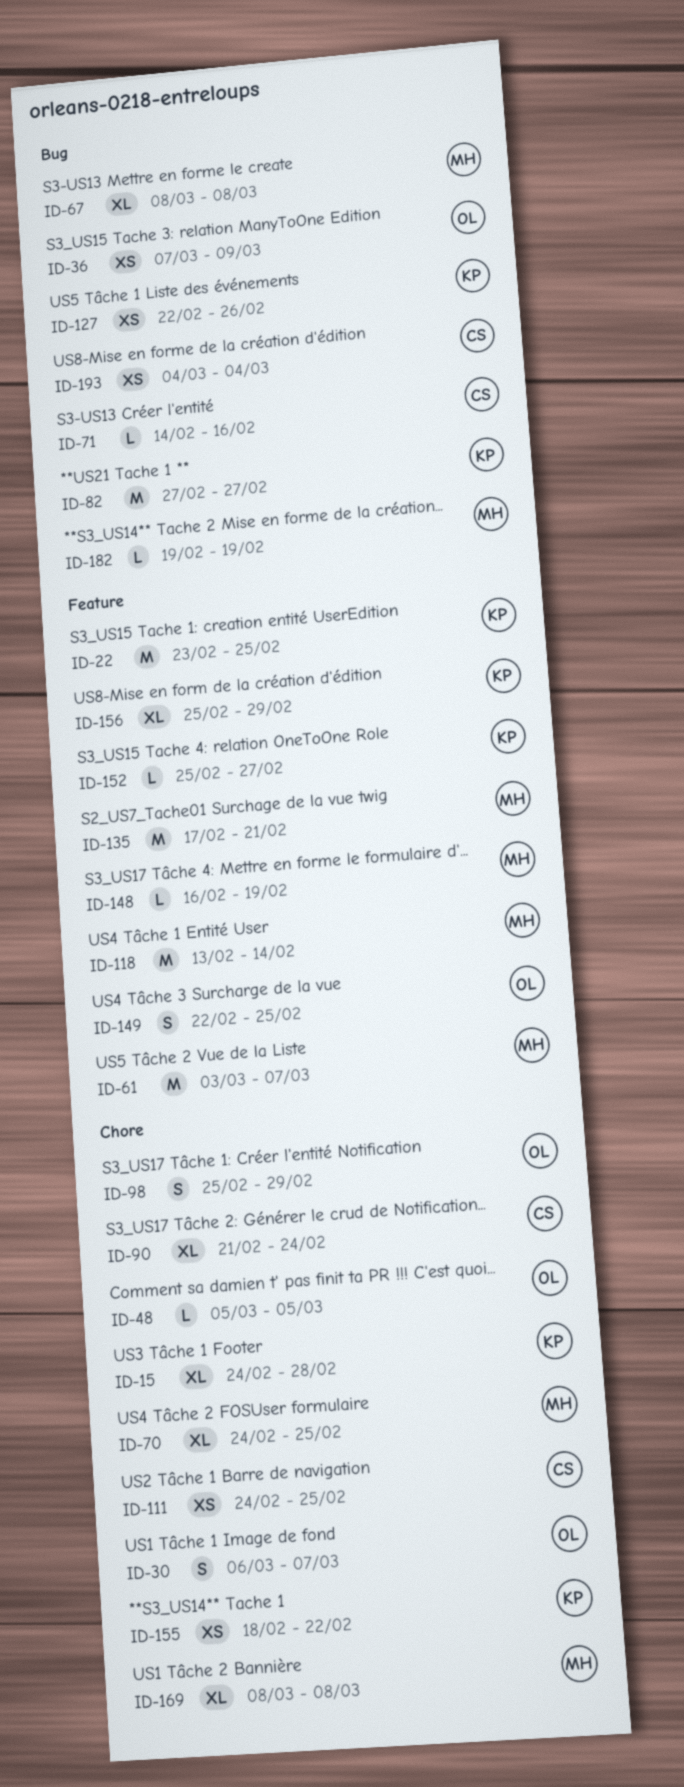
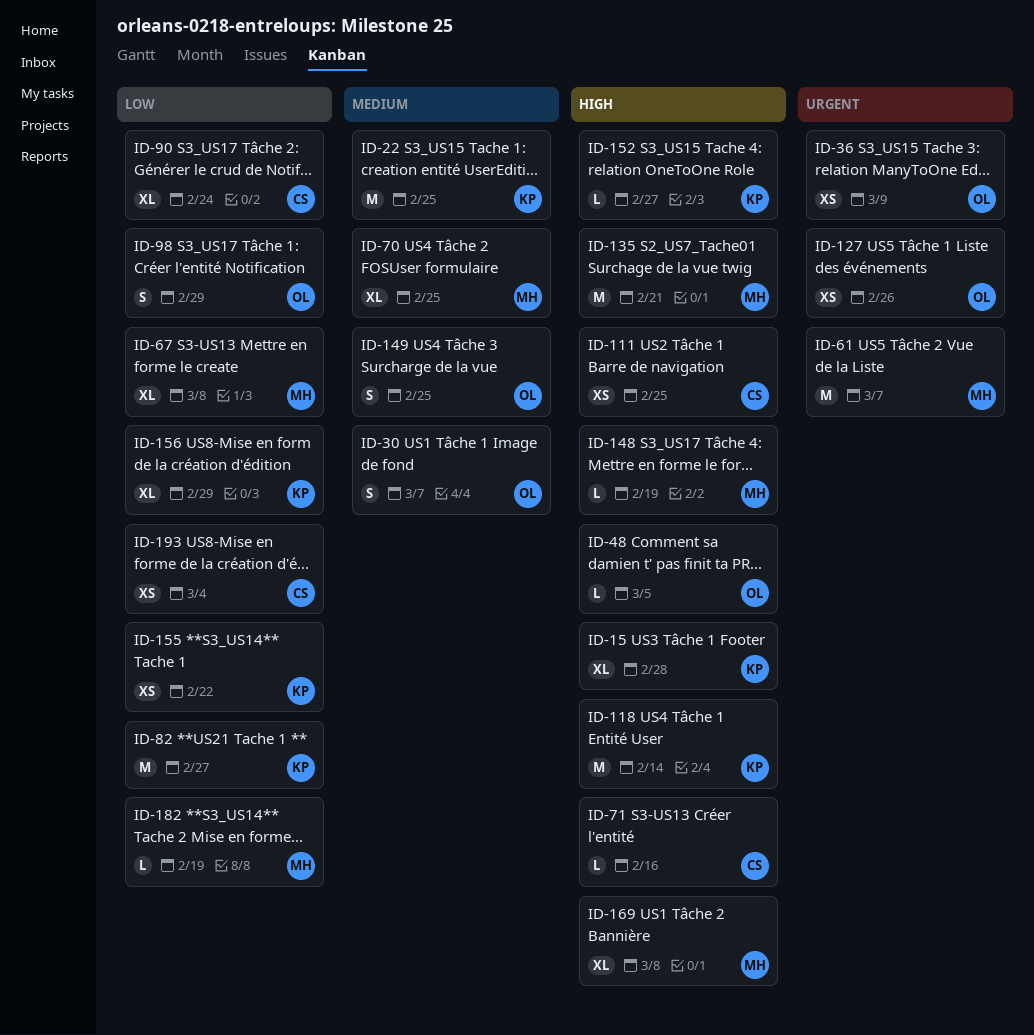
ID-118, owner: MH -> KP
ID-127, owner: KP -> OL

